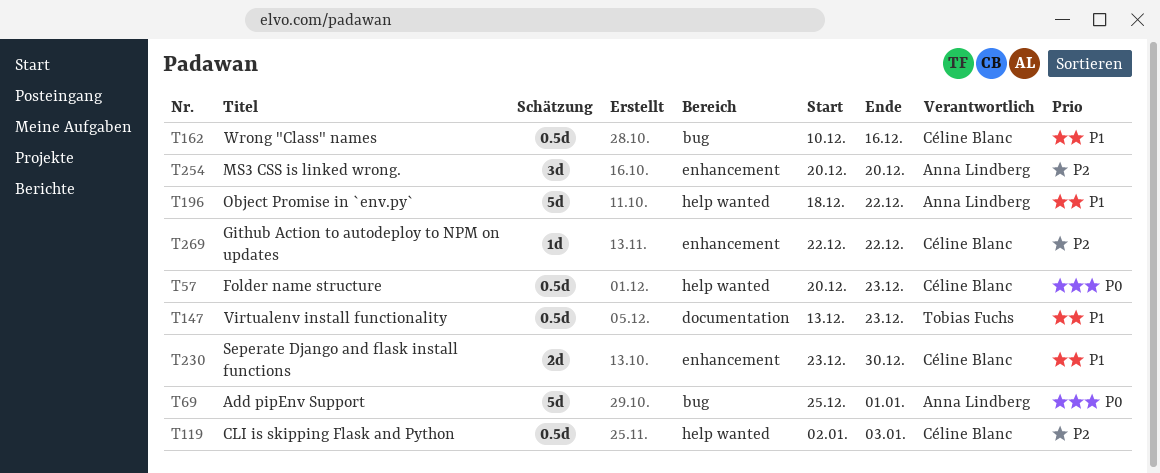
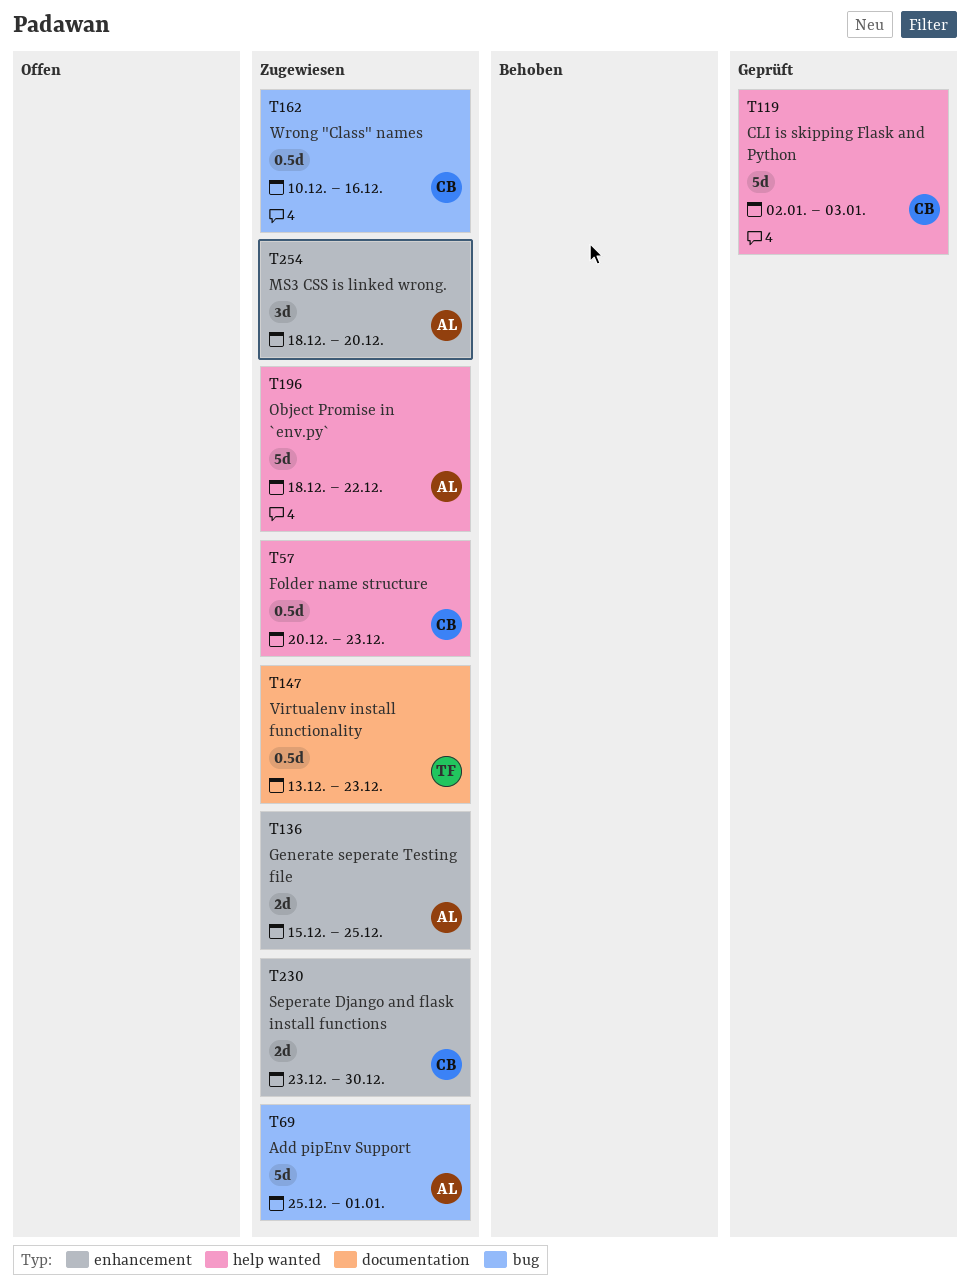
T119, estimate: 0.5d -> 5d
T136: none -> present
T254, start: Dec 20 -> Dec 18
T269: present -> none

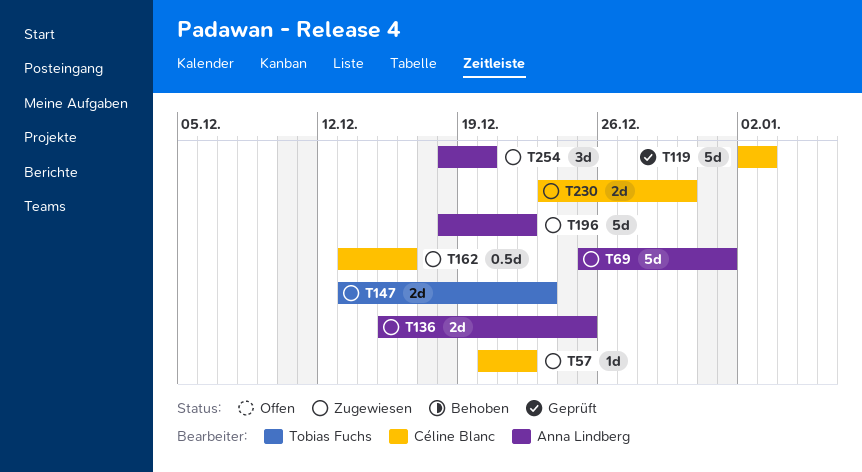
T57, estimate: 0.5d -> 1d
T57, due: Dec 23 -> Dec 22
T147, estimate: 0.5d -> 2d
T162, start: Dec 10 -> Dec 13

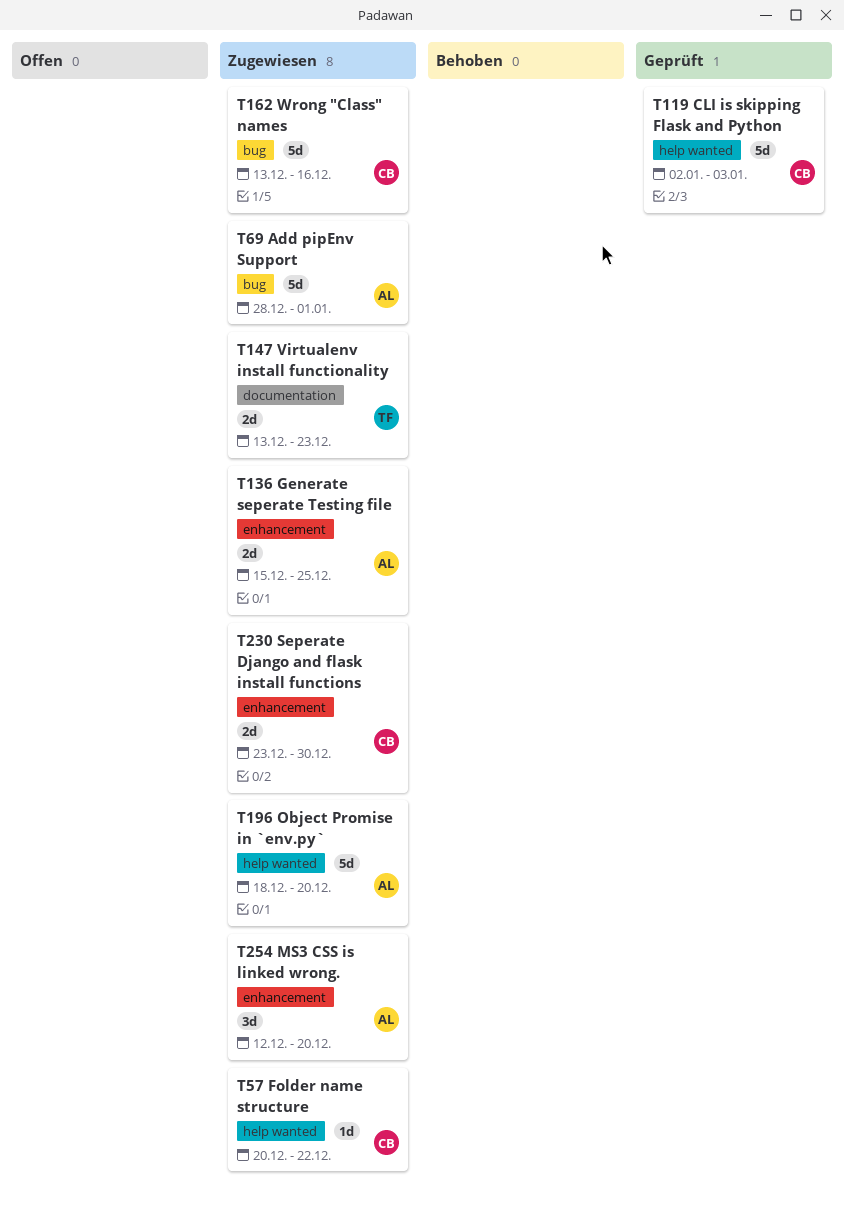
T69, start: Dec 25 -> Dec 28
T162, estimate: 0.5d -> 5d
T196, due: Dec 22 -> Dec 20
T254, start: Dec 18 -> Dec 12

